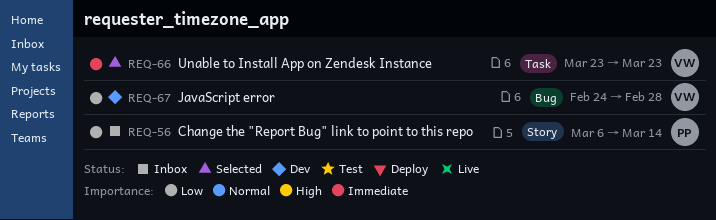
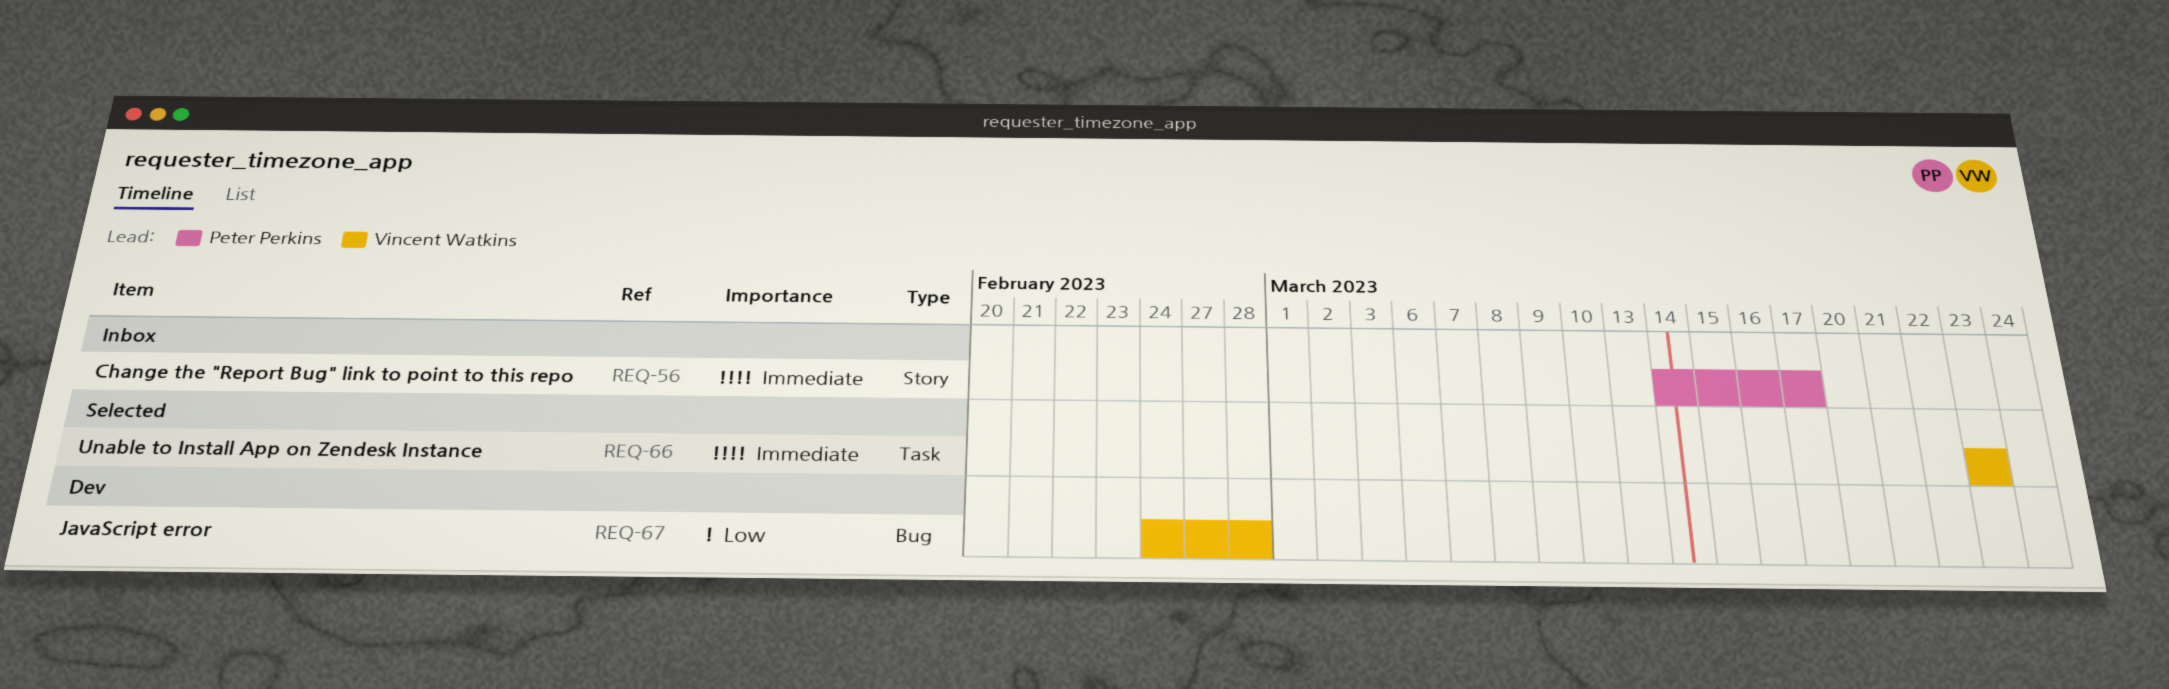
REQ-56, priority: Low -> Immediate
REQ-56, start: Mar 6 -> Mar 14
REQ-56, due: Mar 14 -> Mar 17

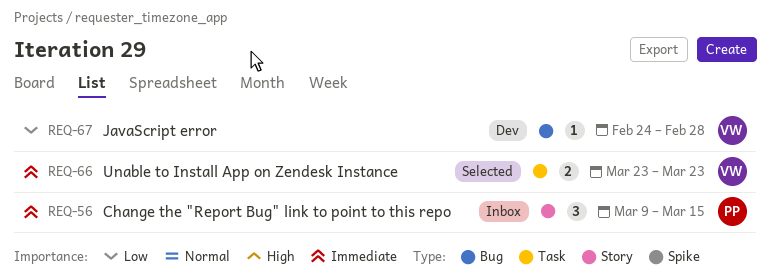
REQ-56, start: Mar 14 -> Mar 9
REQ-56, due: Mar 17 -> Mar 15

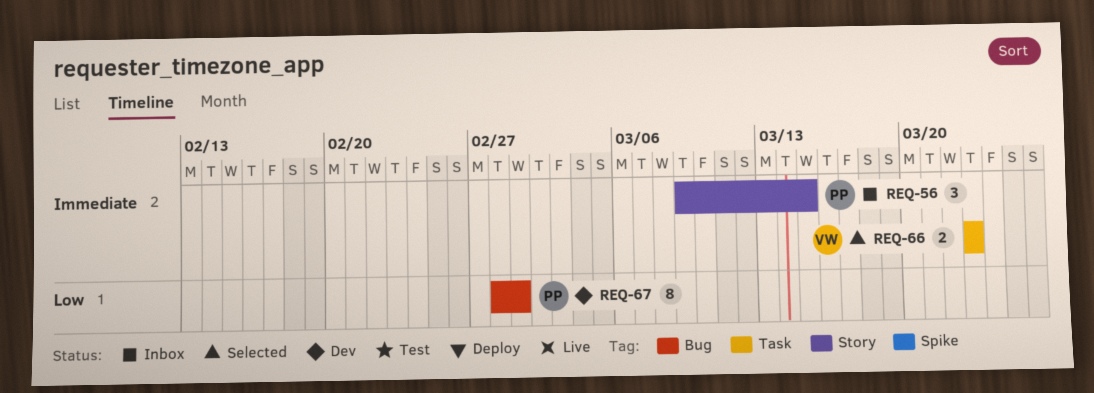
REQ-67, owner: VW -> PP
REQ-67, estimate: 1 -> 8
REQ-67, start: Feb 24 -> Feb 28
REQ-67, due: Feb 28 -> Mar 1

